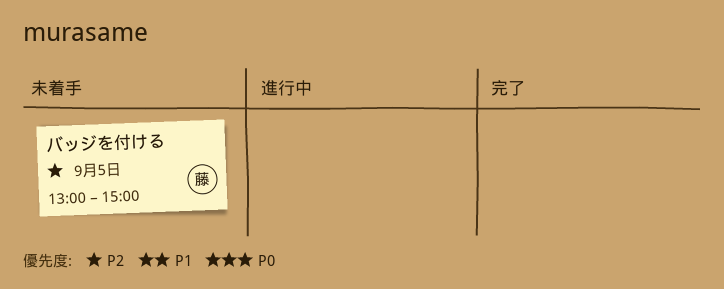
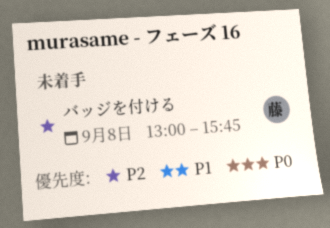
バッジを付ける, day: Sep 5 -> Sep 8
バッジを付ける, ends: 15:00 -> 15:45

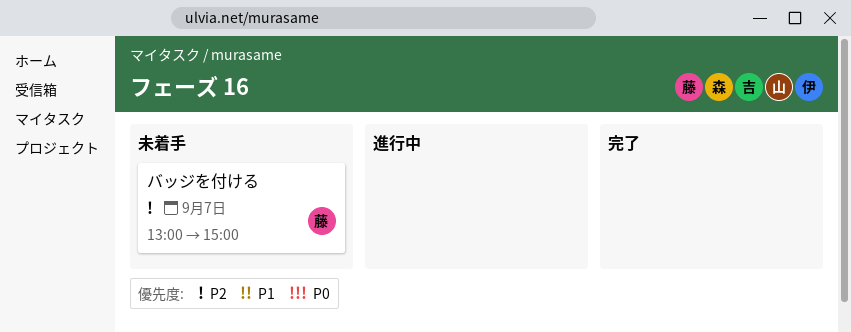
バッジを付ける, day: Sep 8 -> Sep 7
バッジを付ける, ends: 15:45 -> 15:00

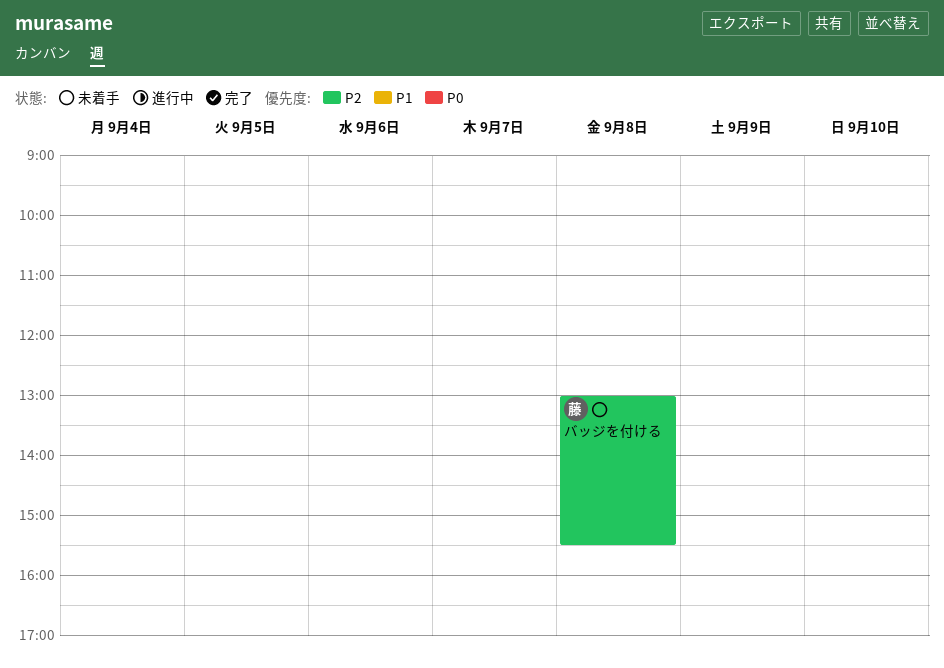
バッジを付ける, day: Sep 7 -> Sep 8
バッジを付ける, ends: 15:00 -> 15:30

